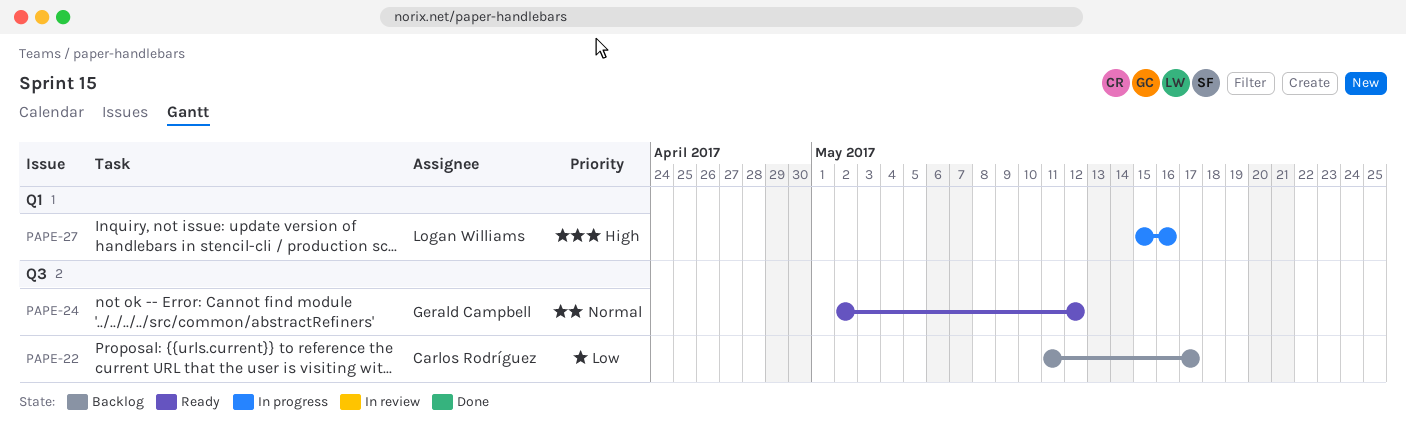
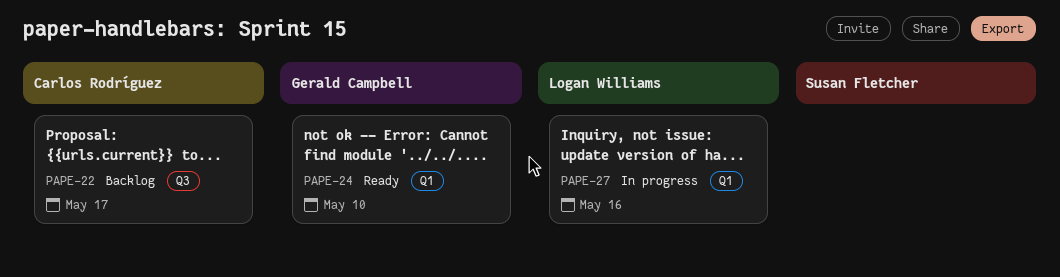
PAPE-24, label: Q3 -> Q1
PAPE-24, due: May 12 -> May 10

